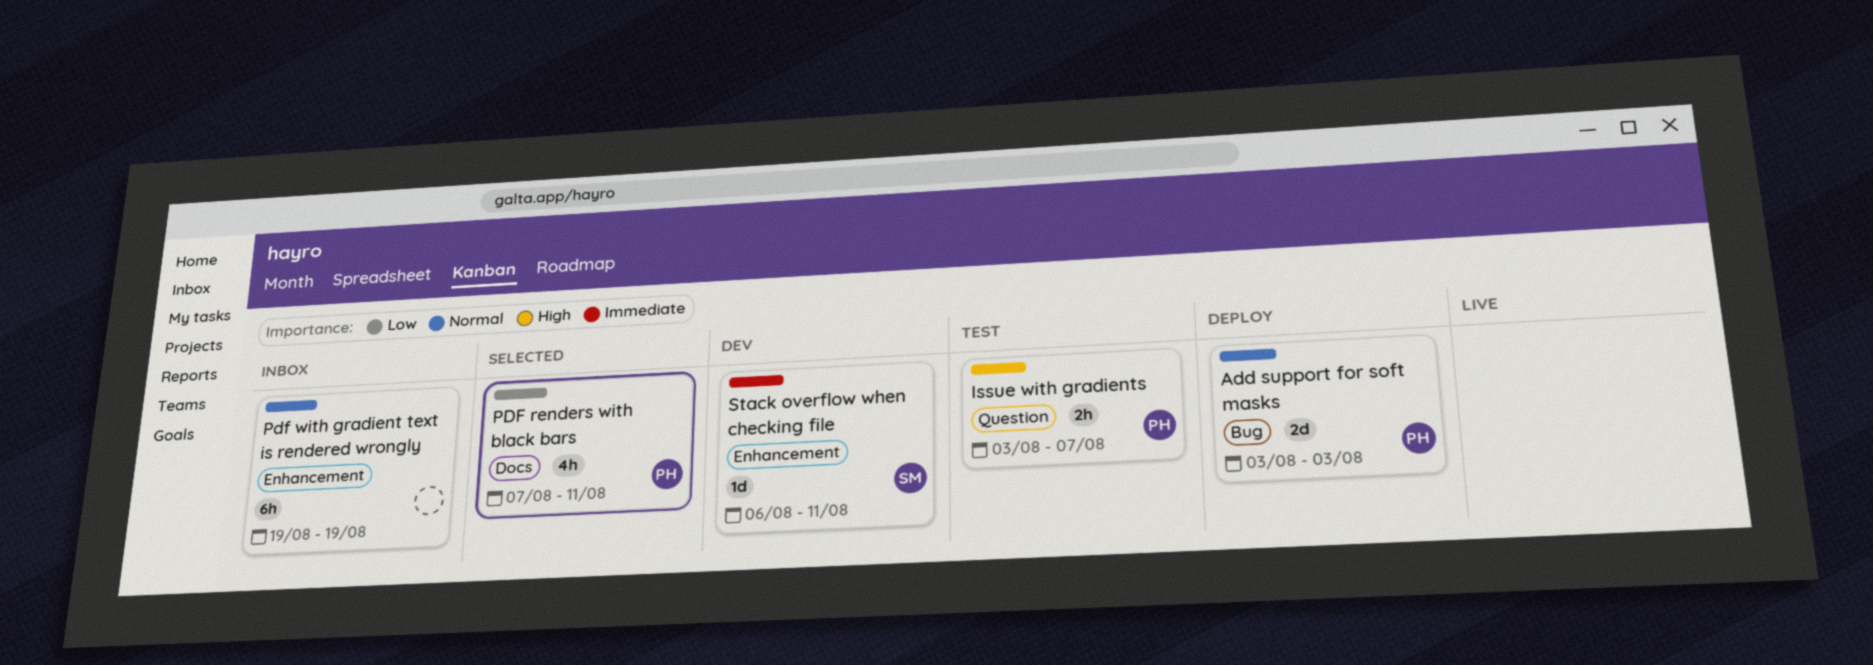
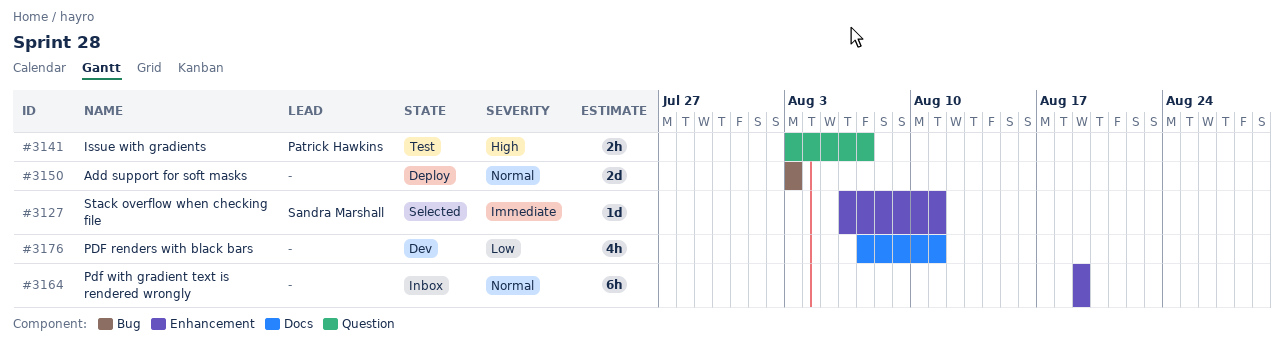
Add support for soft masks, owner: Patrick Hawkins -> none
PDF renders with black bars, status: Selected -> Dev
PDF renders with black bars, owner: Patrick Hawkins -> none
Stack overflow when checking file, status: Dev -> Selected

